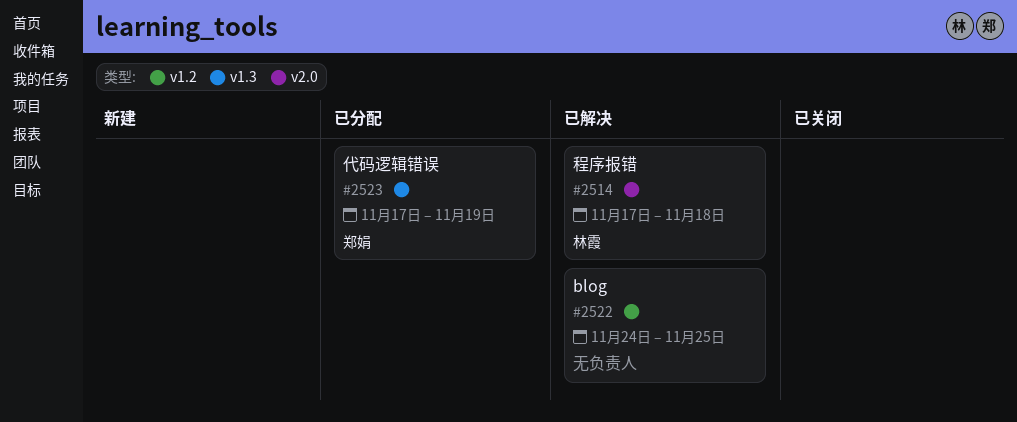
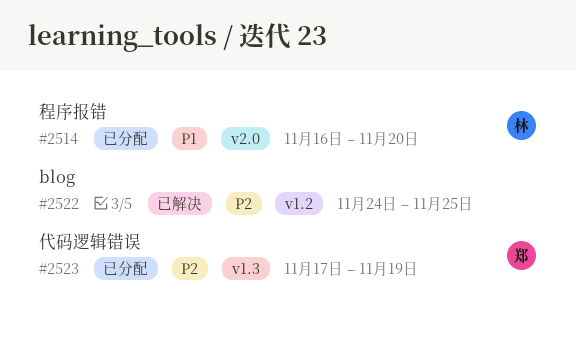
#2514, status: 已解决 -> 已分配
#2514, start: Nov 17 -> Nov 16
#2514, due: Nov 18 -> Nov 20

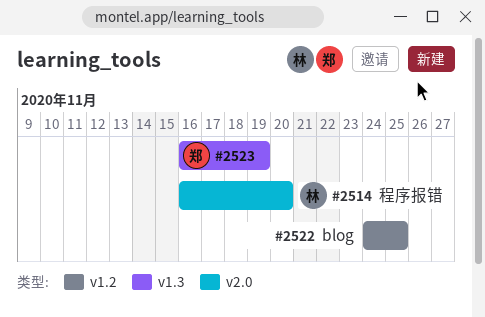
#2523, start: Nov 17 -> Nov 16

